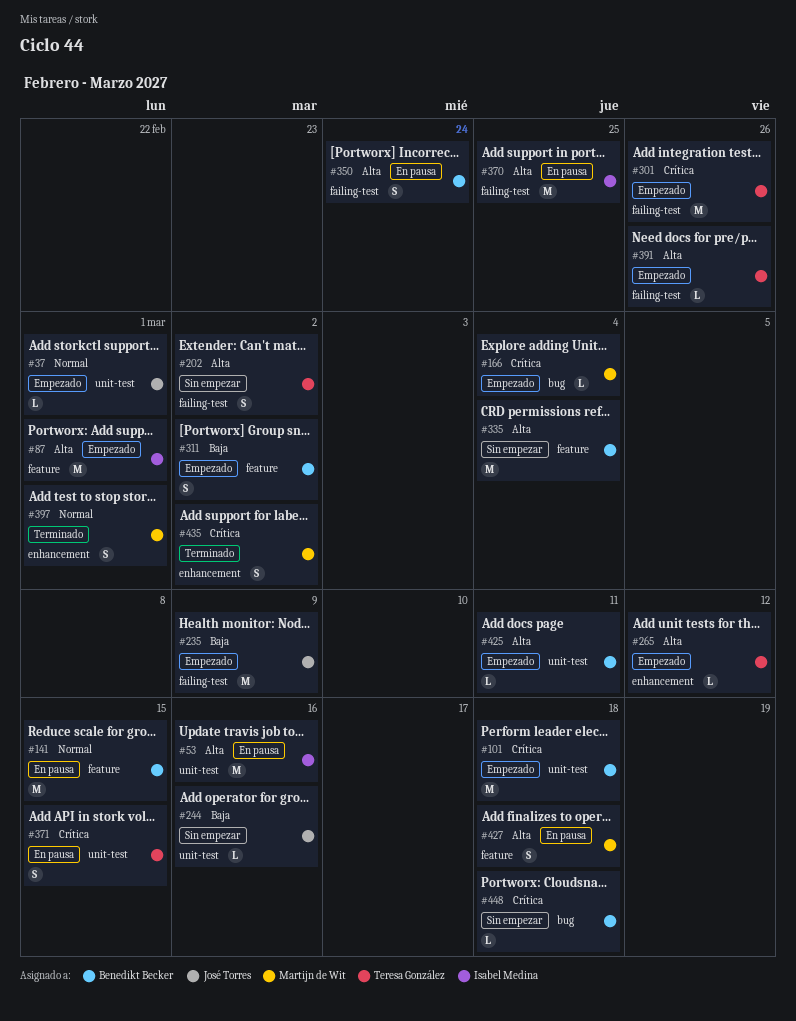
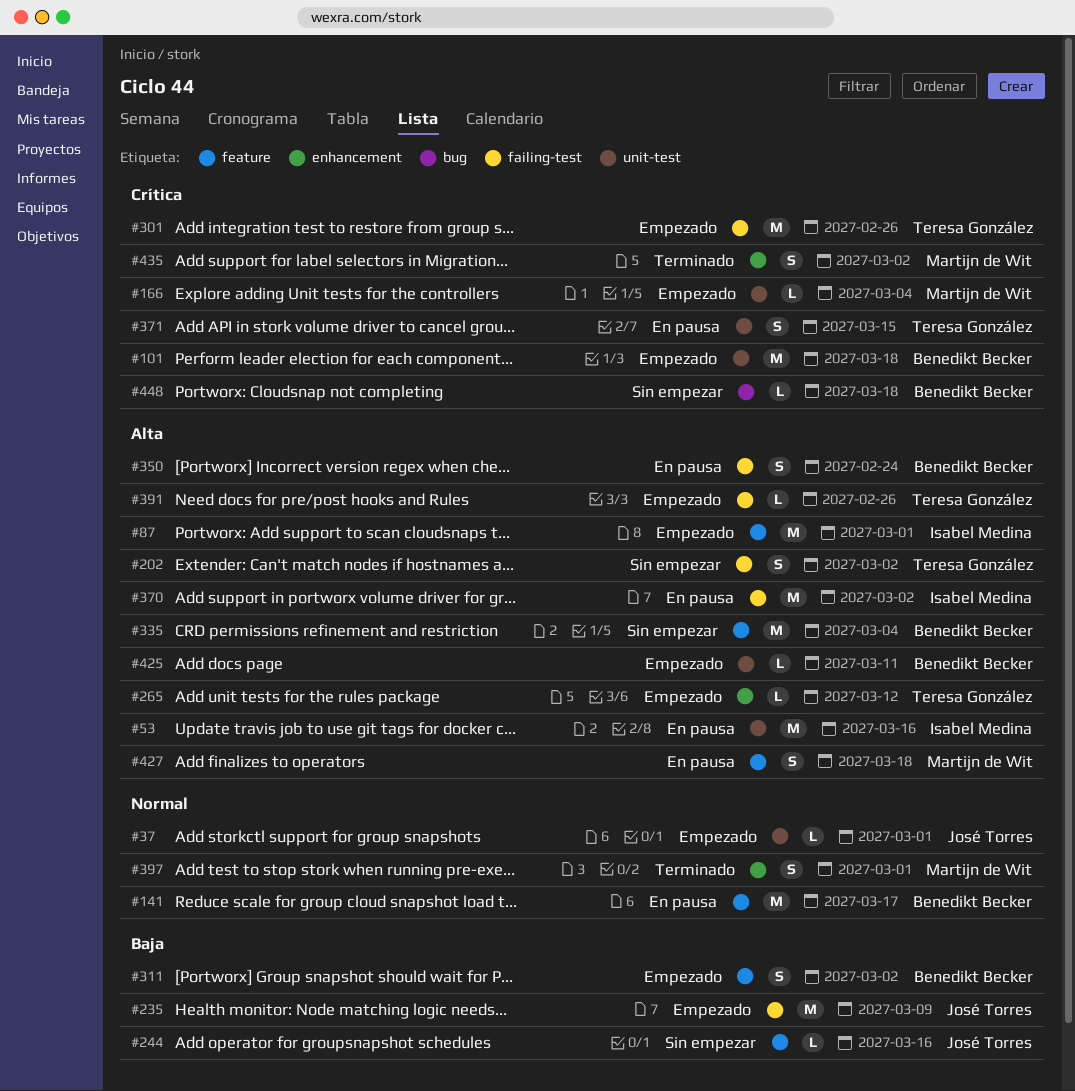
#141, due: Mar 15 -> Mar 17
#166, label: bug -> unit-test
#244, label: unit-test -> feature
#370, due: Feb 25 -> Mar 2

